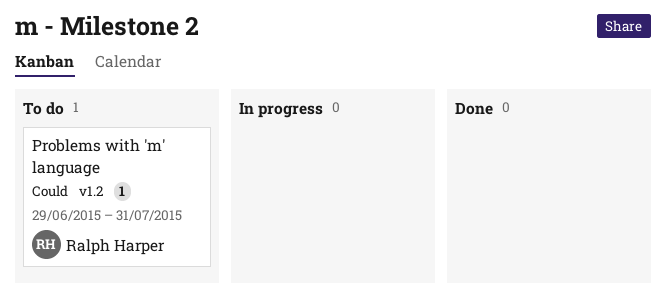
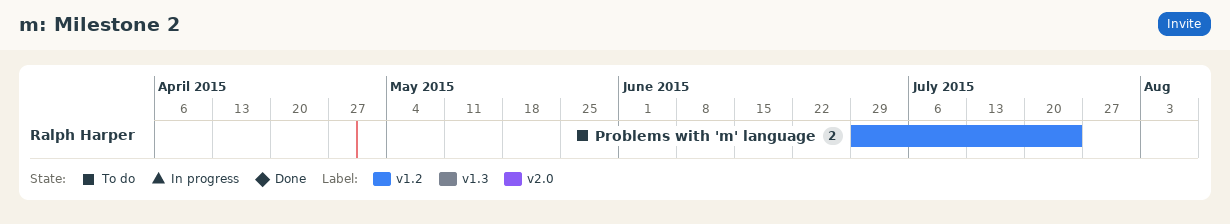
Problems with 'm' language, estimate: 1 -> 2
Problems with 'm' language, due: Jul 31 -> Jul 24

